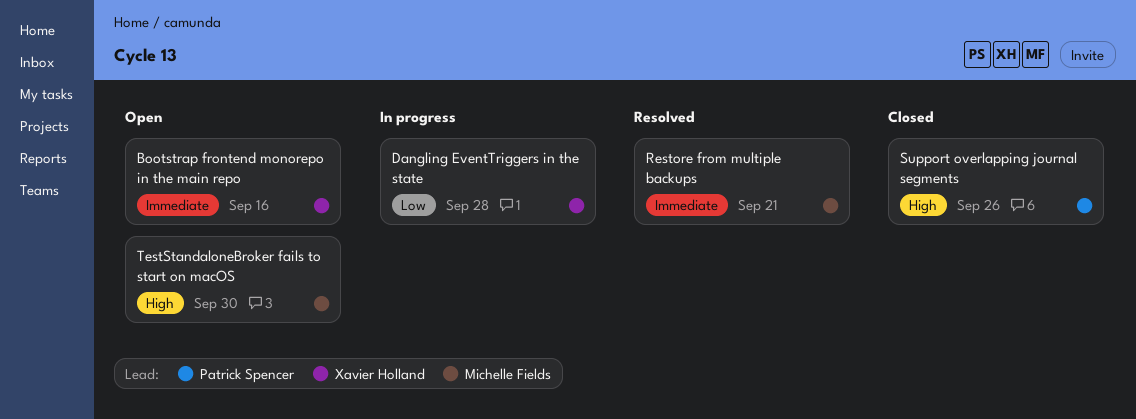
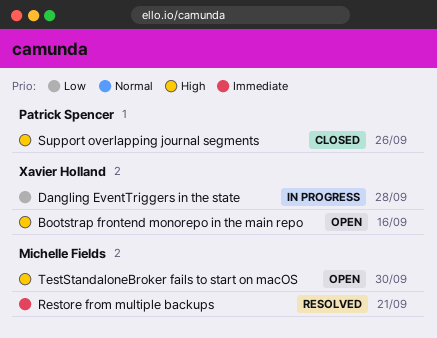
Bootstrap frontend monorepo in the main repo, priority: Immediate -> High

